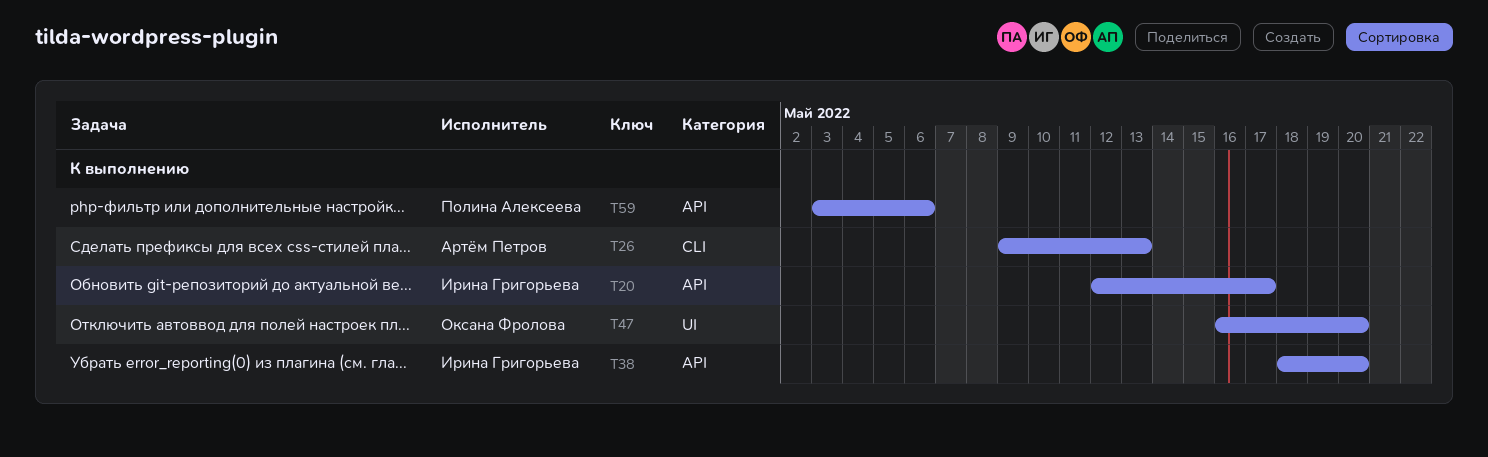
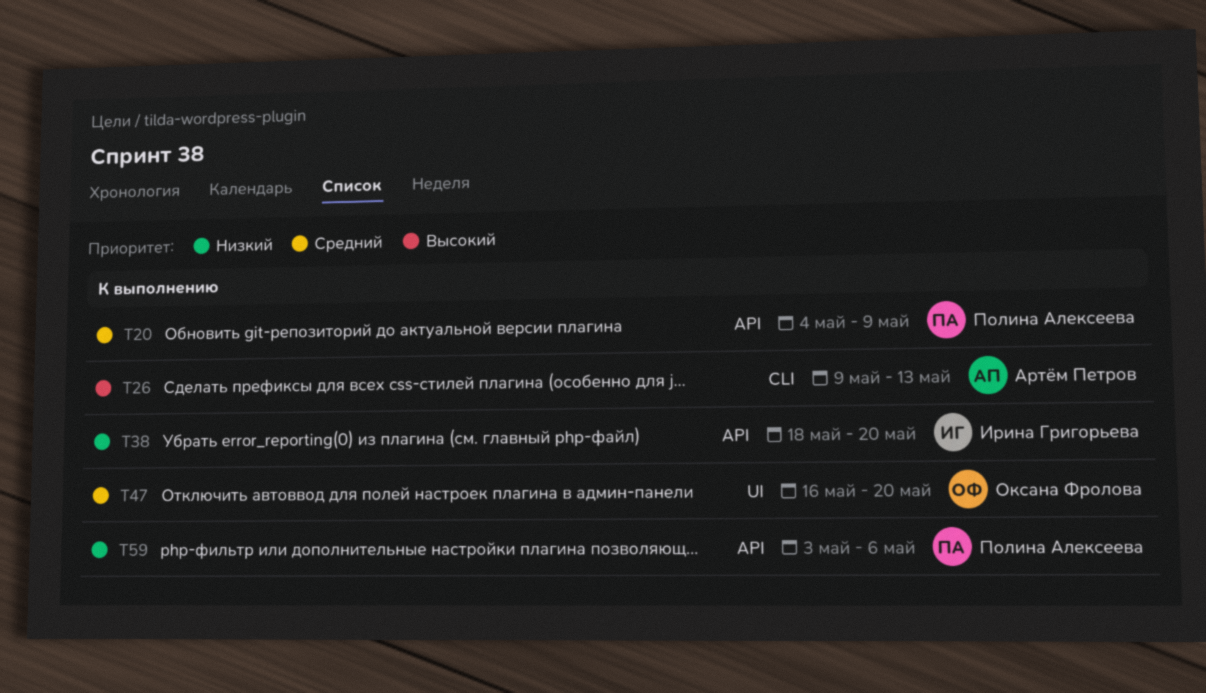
T20, owner: Ирина Григорьева -> Полина Алексеева
T20, start: May 12 -> May 4
T20, due: May 17 -> May 9

